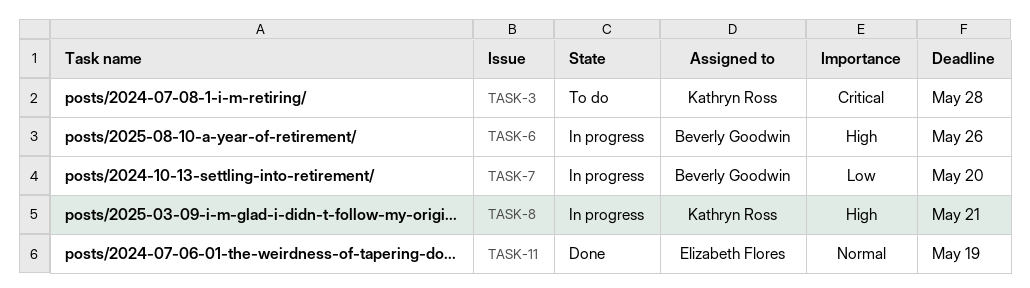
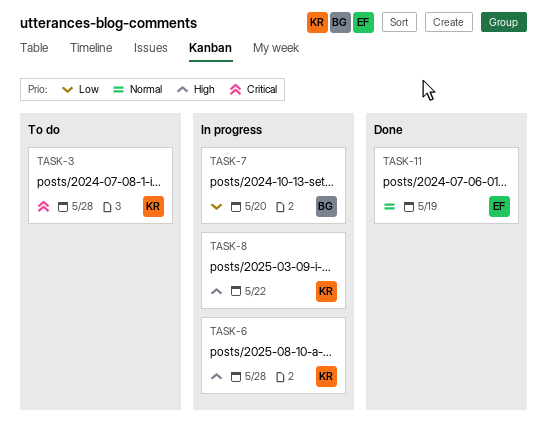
TASK-6, owner: Beverly Goodwin -> Kathryn Ross
TASK-6, due: May 26 -> May 28
TASK-8, due: May 21 -> May 22

